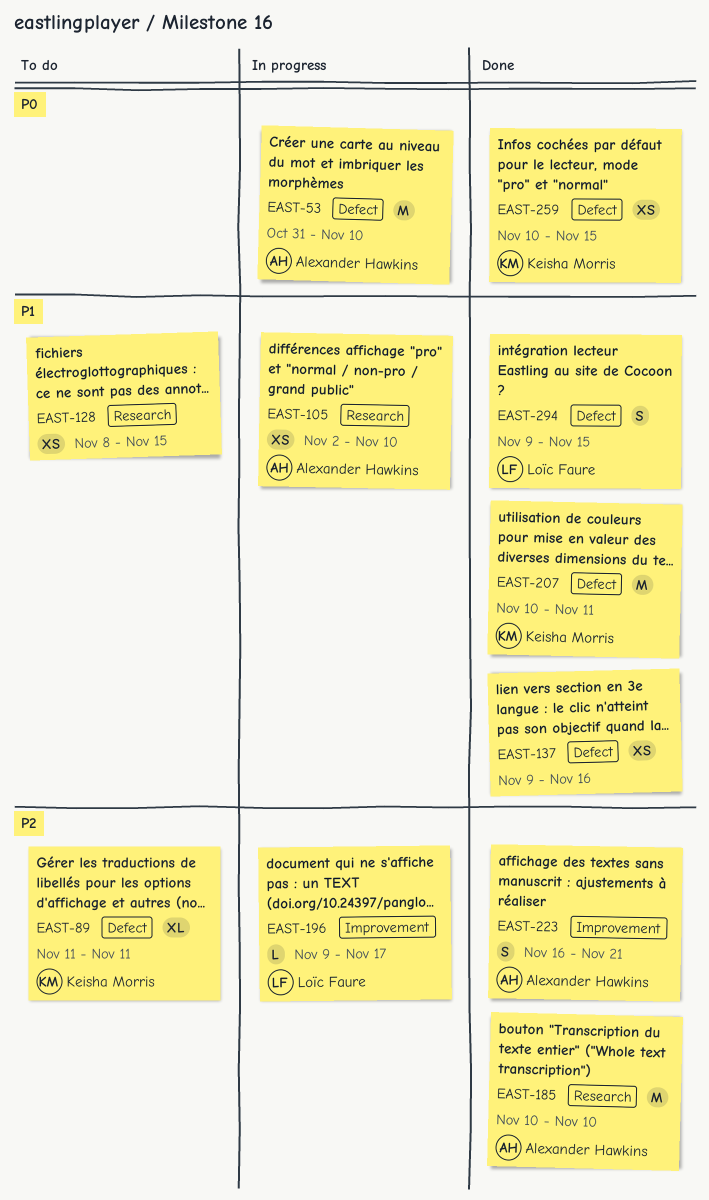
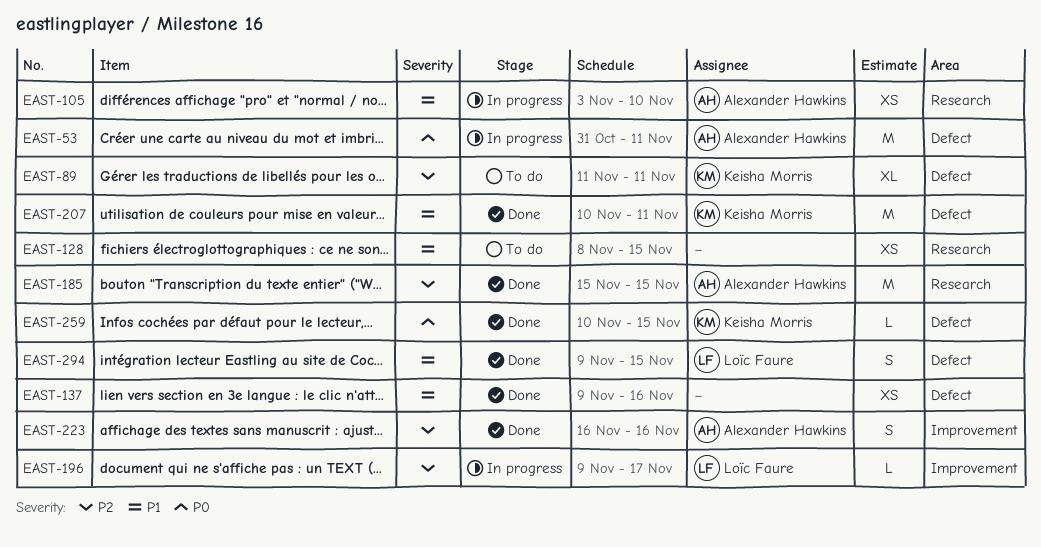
EAST-53, due: Nov 10 -> Nov 11
EAST-105, start: Nov 2 -> Nov 3
EAST-185, start: Nov 10 -> Nov 15
EAST-185, due: Nov 10 -> Nov 15
EAST-223, due: Nov 21 -> Nov 16
EAST-259, estimate: XS -> L

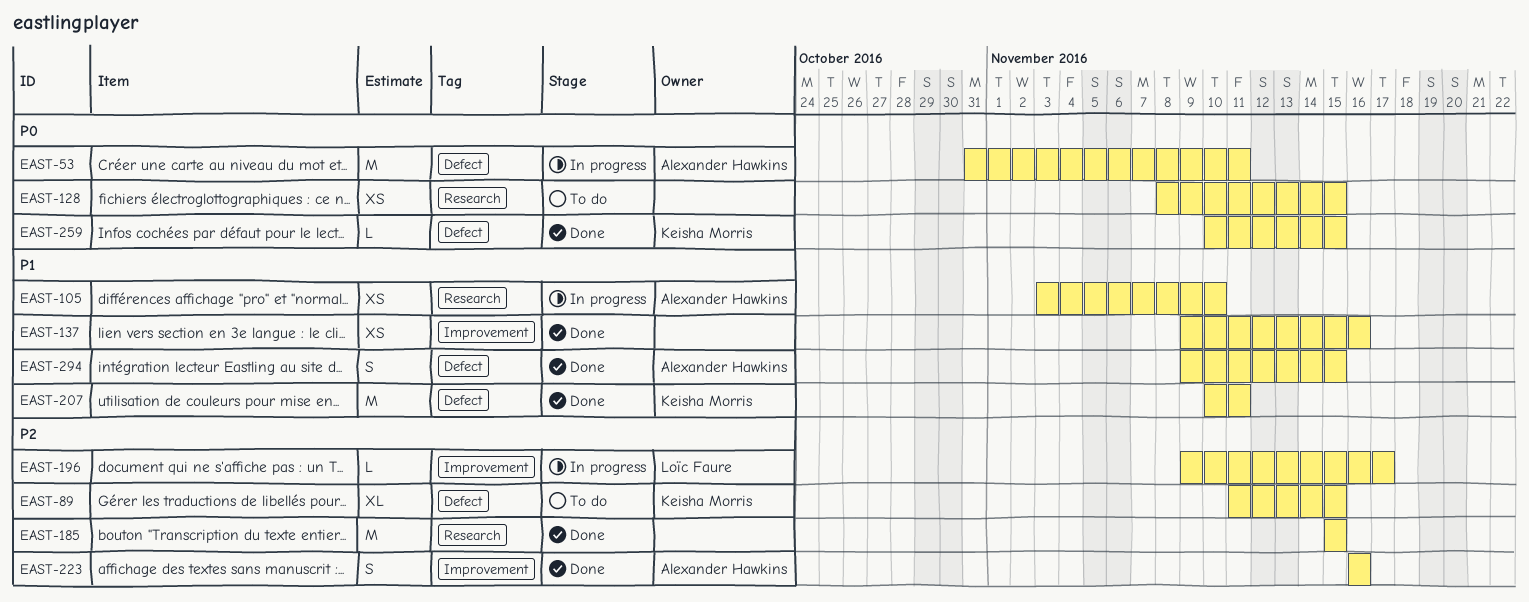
EAST-89, due: Nov 11 -> Nov 15
EAST-128, priority: P1 -> P0
EAST-137, label: Defect -> Improvement
EAST-185, owner: Alexander Hawkins -> none
EAST-294, owner: Loïc Faure -> Alexander Hawkins

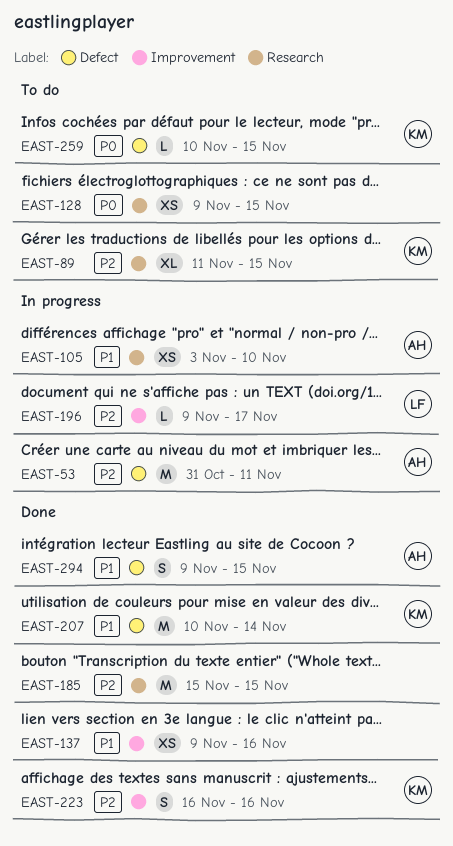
EAST-53, priority: P0 -> P2
EAST-89, label: Defect -> Research
EAST-128, start: Nov 8 -> Nov 9
EAST-207, due: Nov 11 -> Nov 14
EAST-223, owner: Alexander Hawkins -> Keisha Morris
EAST-259, status: Done -> To do

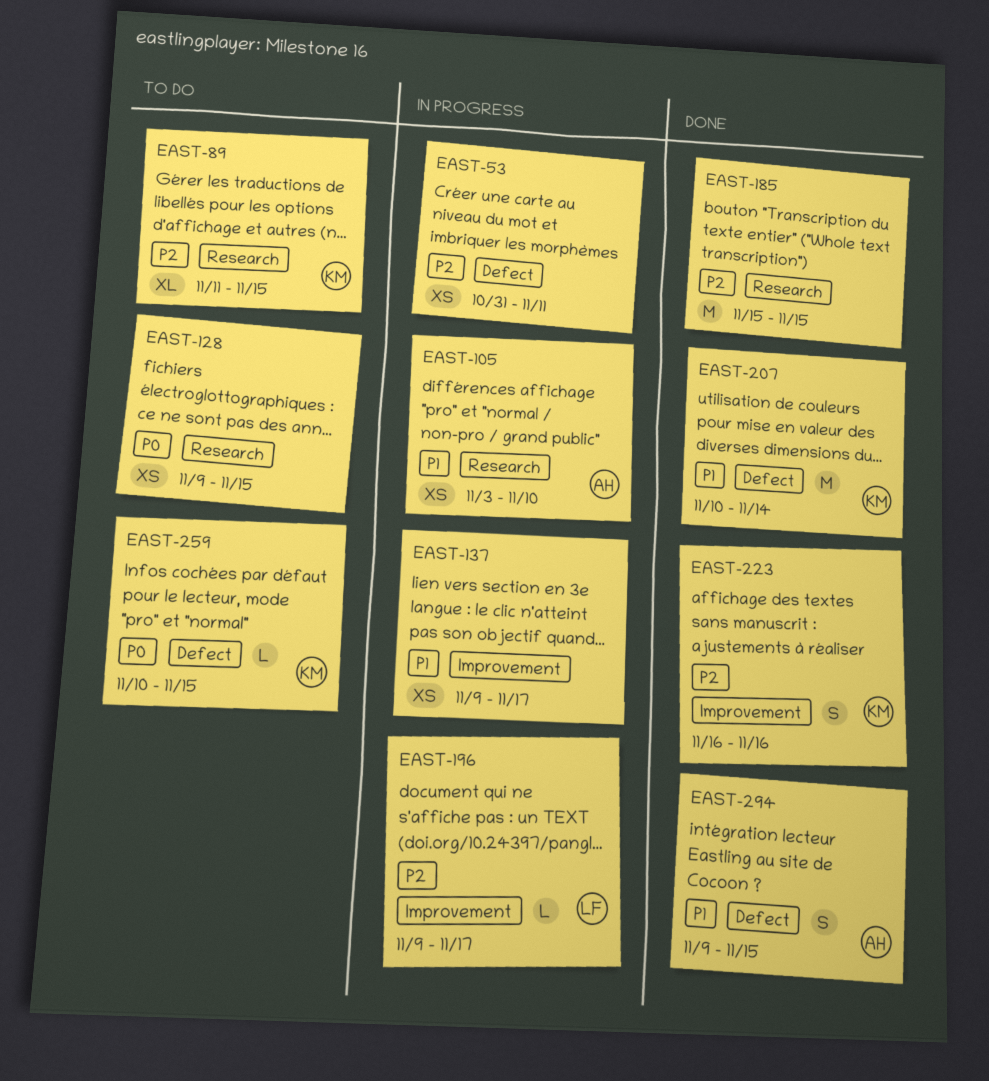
EAST-53, owner: AH -> none
EAST-53, estimate: M -> XS
EAST-137, status: Done -> In progress
EAST-137, due: Nov 16 -> Nov 17

